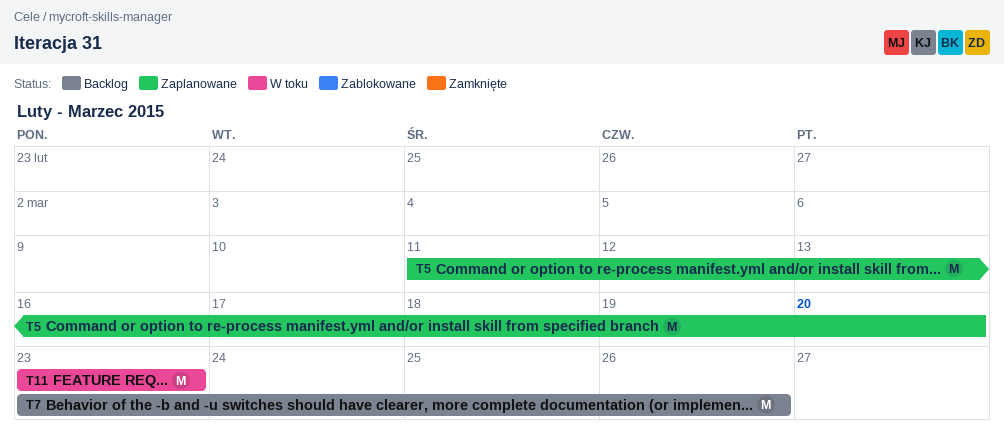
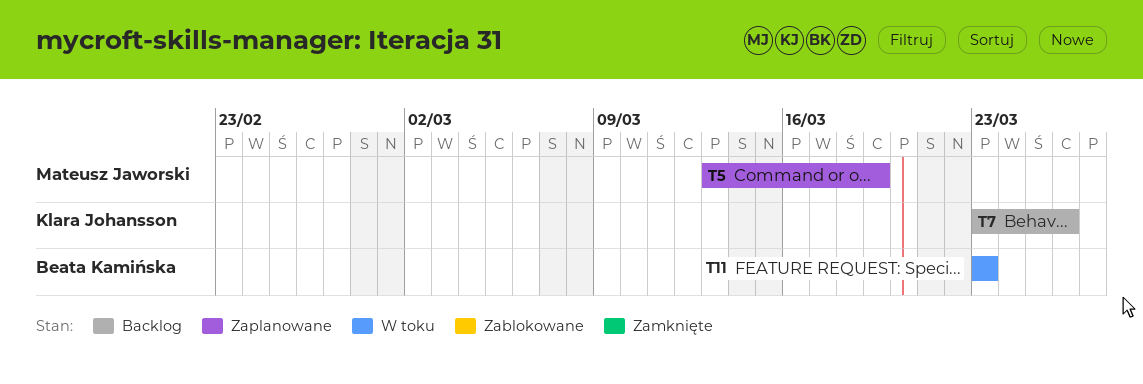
T5, start: Mar 11 -> Mar 13
T5, due: Mar 20 -> Mar 19

